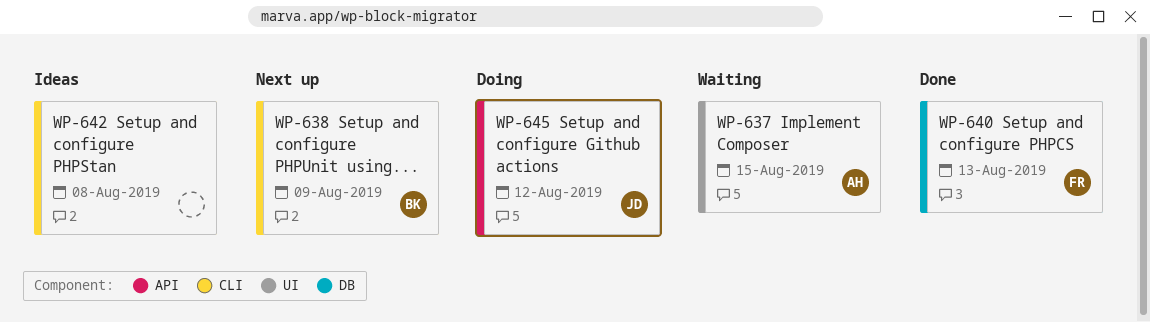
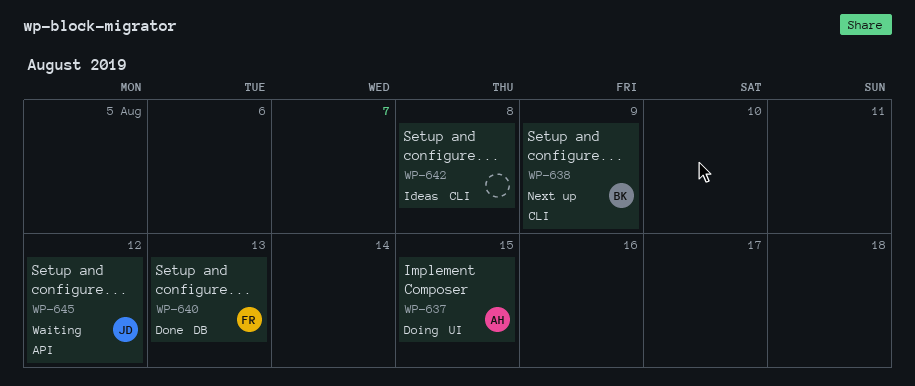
WP-637, status: Waiting -> Doing
WP-645, status: Doing -> Waiting

